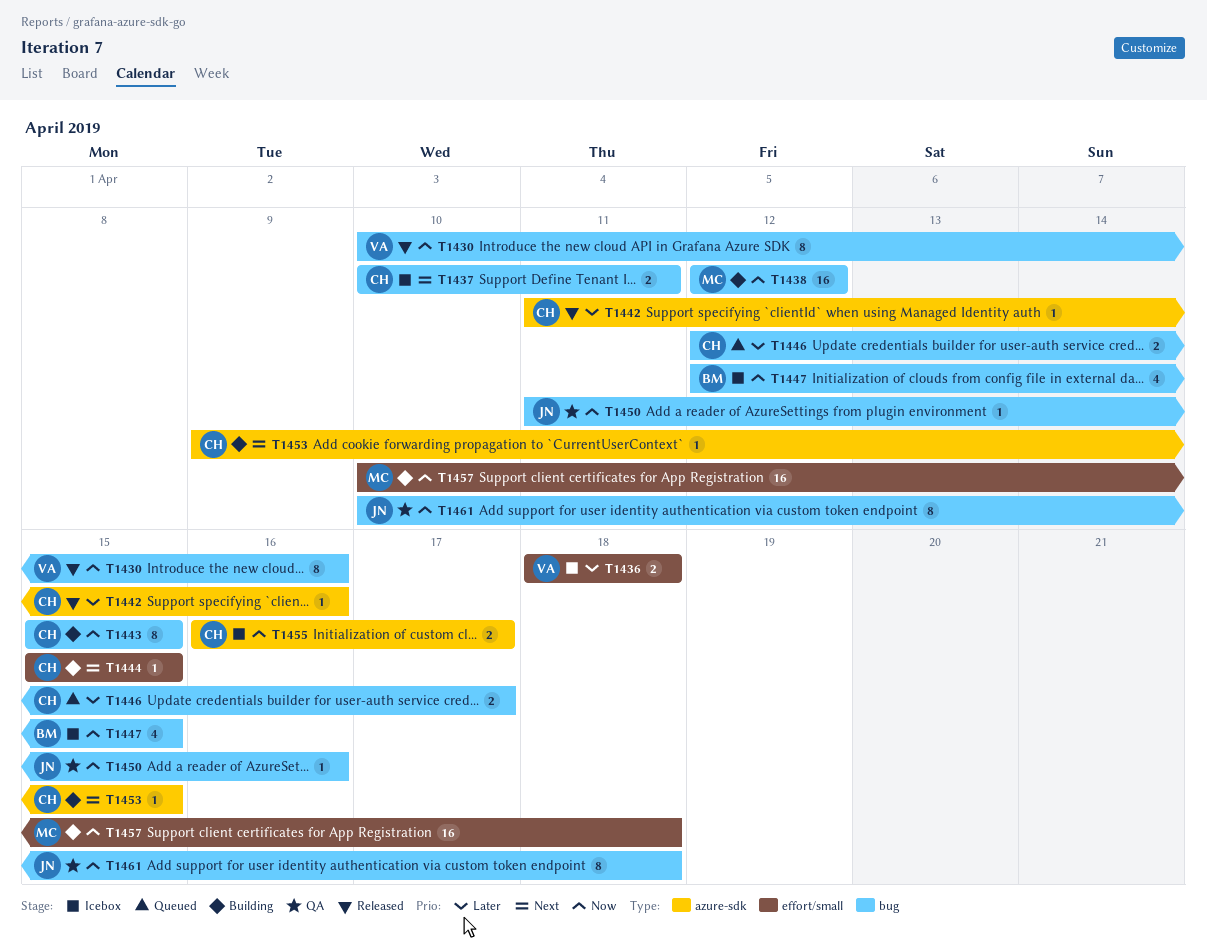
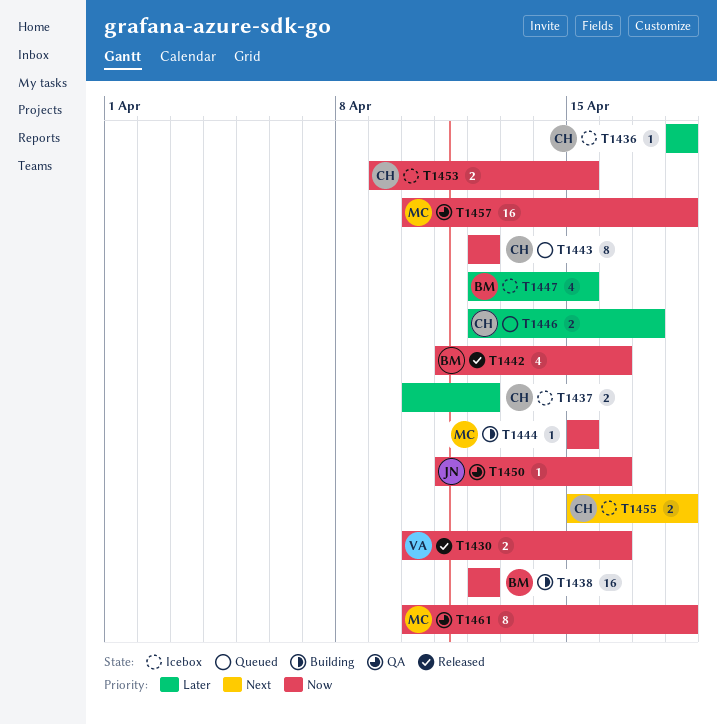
T1430, estimate: 8 -> 2
T1436, owner: VA -> CH
T1436, estimate: 2 -> 1
T1437, priority: Next -> Later
T1437, due: Apr 11 -> Apr 12
T1438, owner: MC -> BM
T1442, owner: CH -> BM
T1442, priority: Later -> Now
T1442, estimate: 1 -> 4
T1443, status: Building -> Queued
T1443, start: Apr 15 -> Apr 12
T1443, due: Apr 15 -> Apr 12
T1444, owner: CH -> MC
T1444, priority: Next -> Now
T1447, priority: Now -> Later
T1453, status: Building -> Icebox
T1453, priority: Next -> Now
T1453, estimate: 1 -> 2
T1455, priority: Now -> Next
T1455, start: Apr 16 -> Apr 15
T1455, due: Apr 17 -> Apr 18
T1457, status: Building -> QA
T1461, owner: JN -> MC

